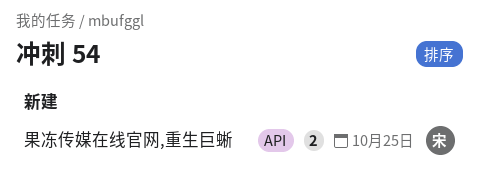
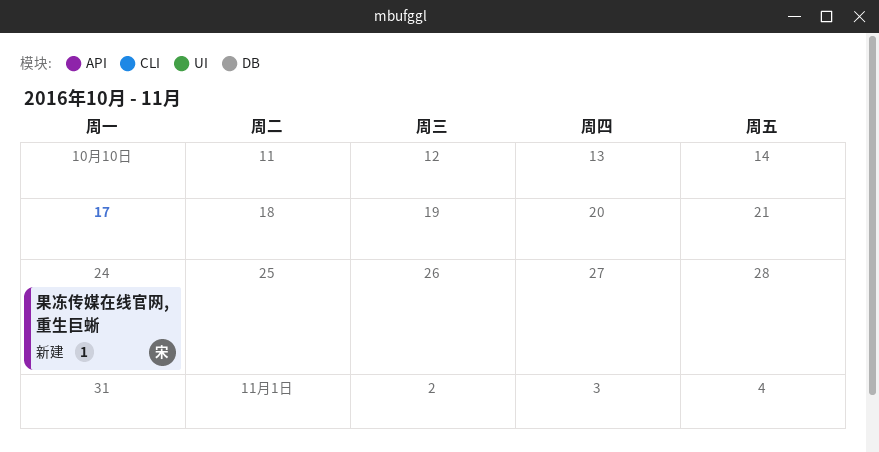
果冻传媒在线官网,重生巨蜥, estimate: 2 -> 1
果冻传媒在线官网,重生巨蜥, due: Oct 25 -> Oct 24

